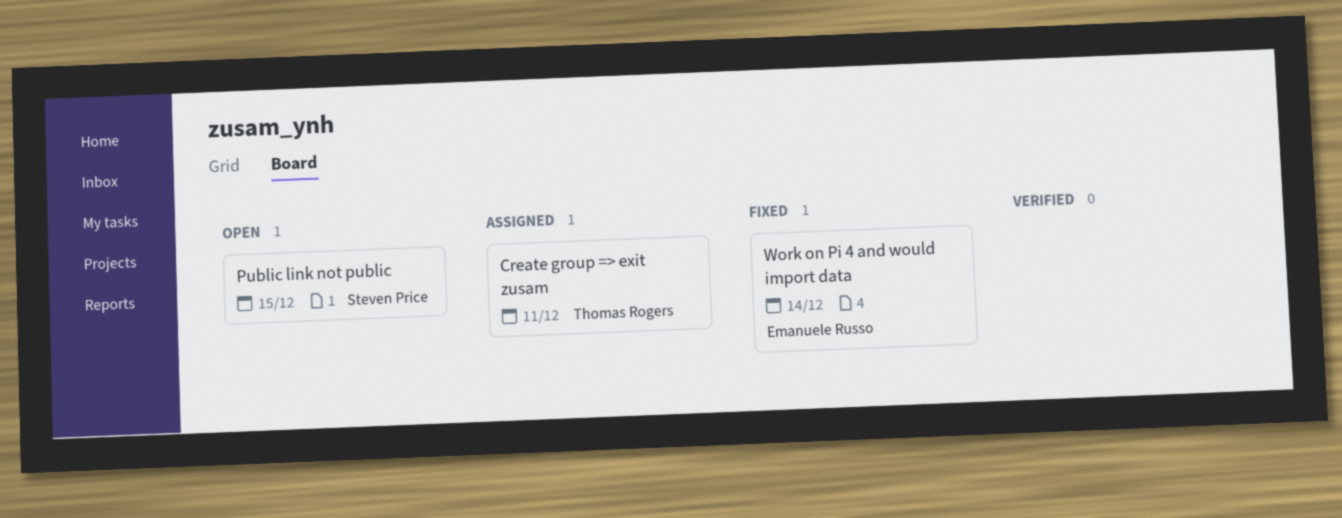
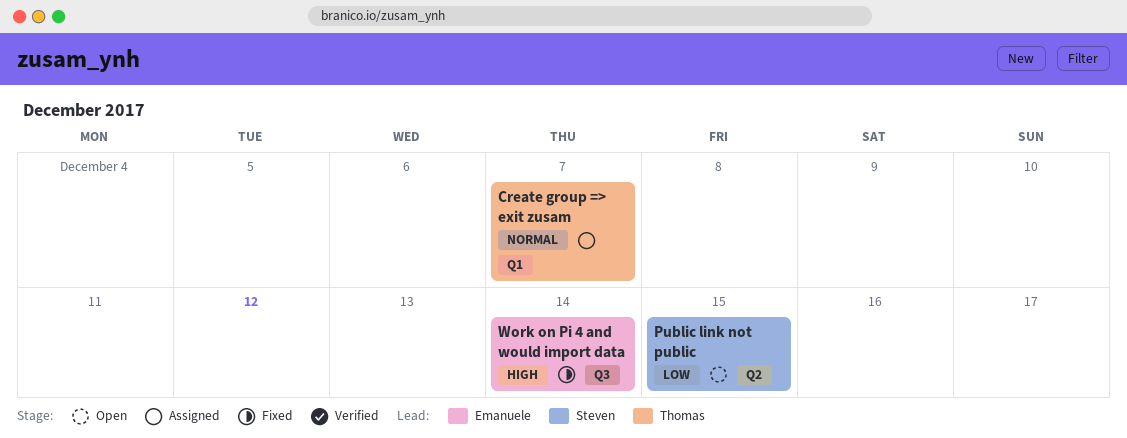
Create group => exit zusam, due: Dec 11 -> Dec 7

